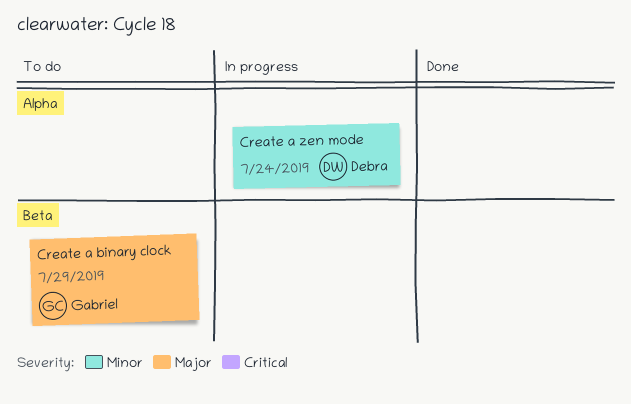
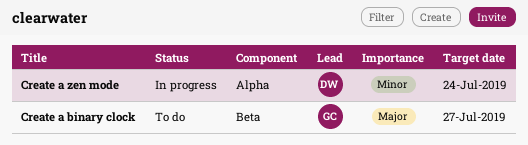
Create a binary clock, due: Jul 29 -> Jul 27

